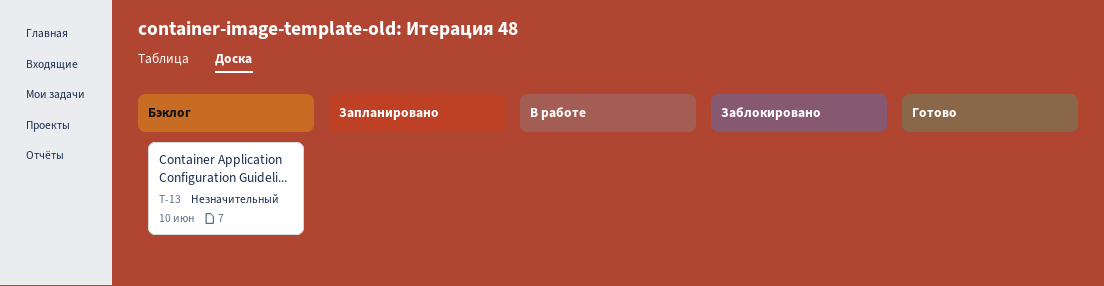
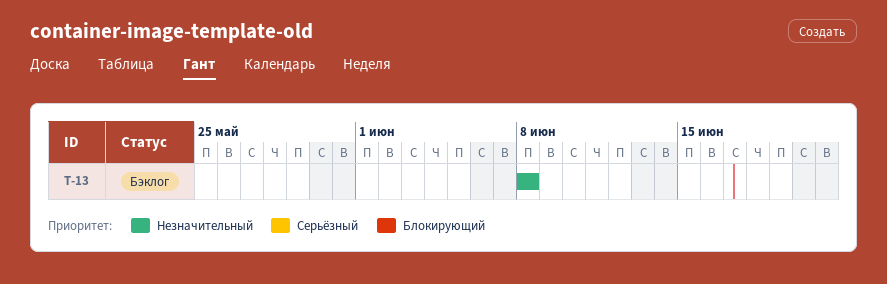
T-13, due: Jun 10 -> Jun 8

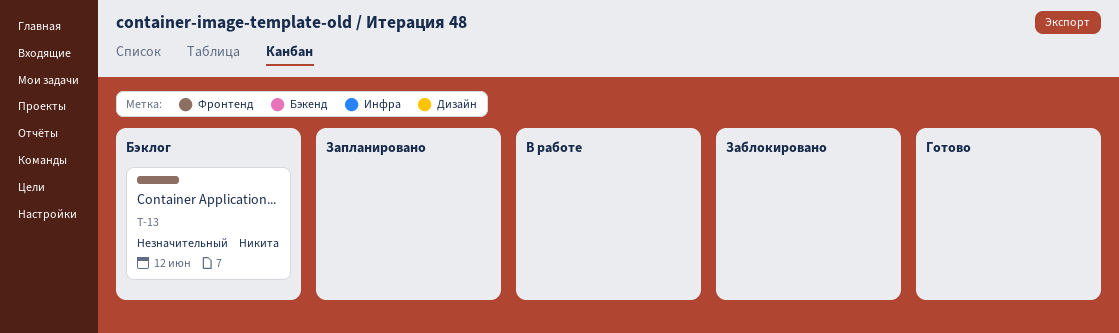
T-13, due: Jun 8 -> Jun 12

